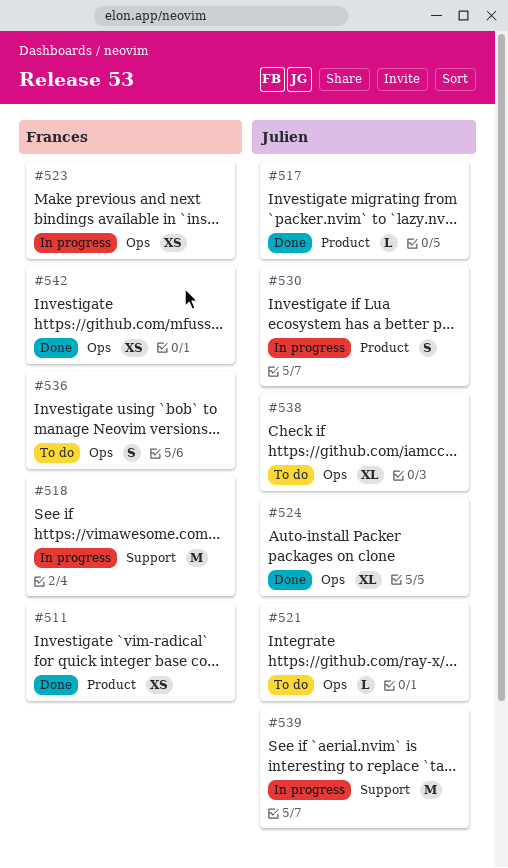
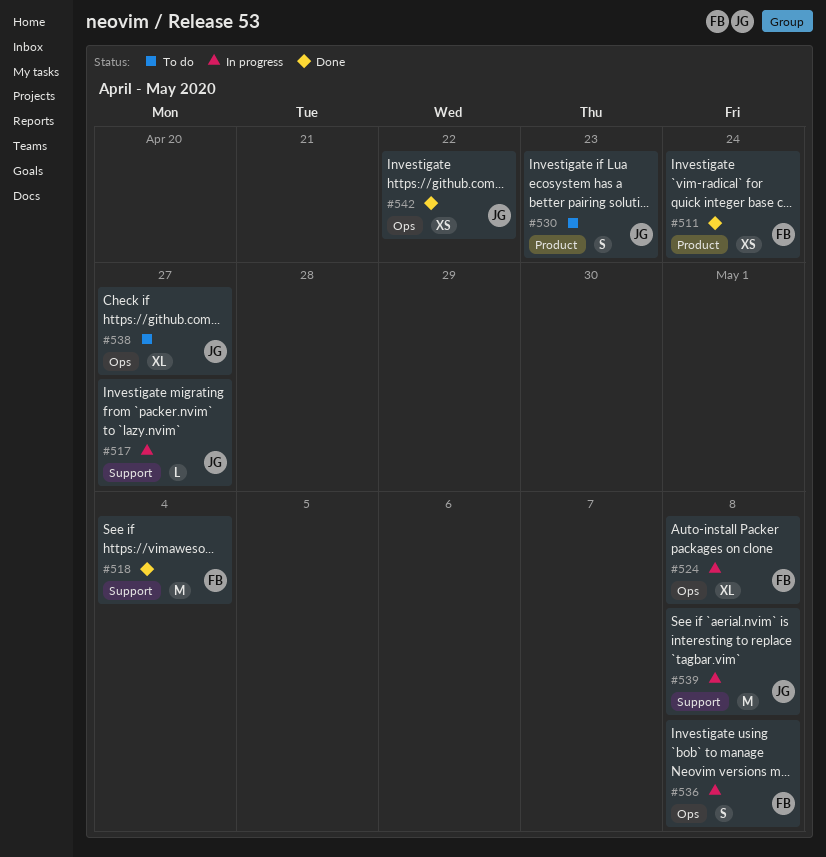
#517, status: Done -> In progress
#517, label: Product -> Support
#518, status: In progress -> Done
#521: present -> none
#523: present -> none
#524, status: Done -> In progress
#524, owner: Julien -> Frances
#530, status: In progress -> To do
#536, status: To do -> In progress
#542, owner: Frances -> Julien

